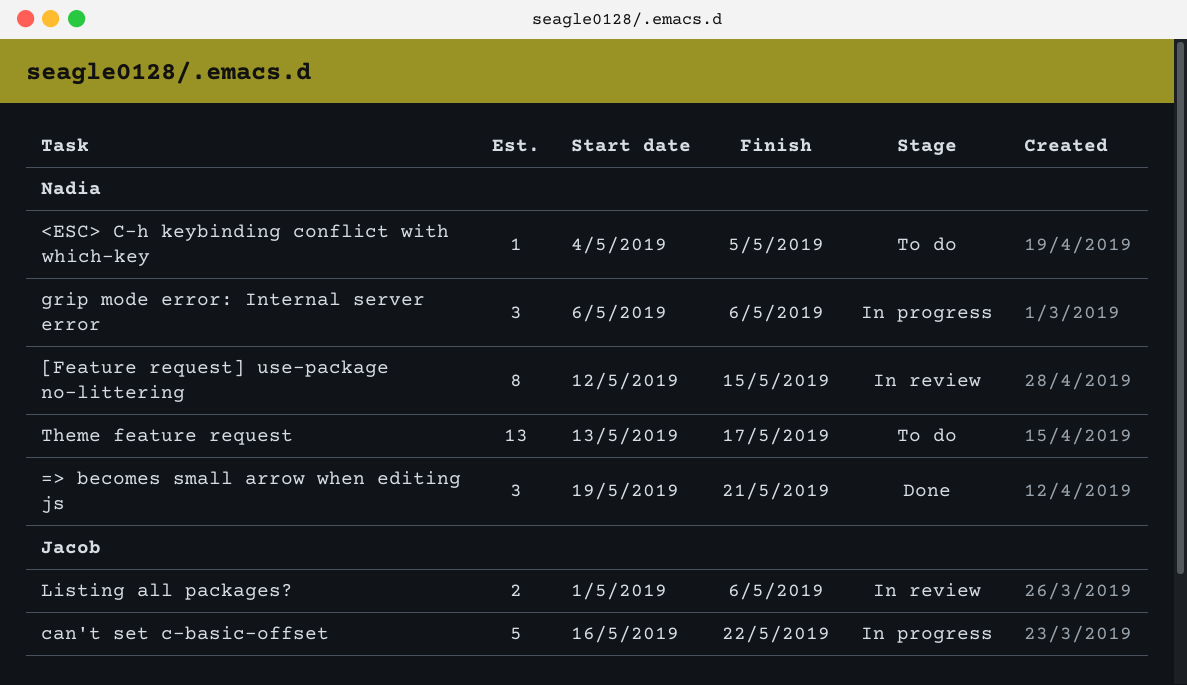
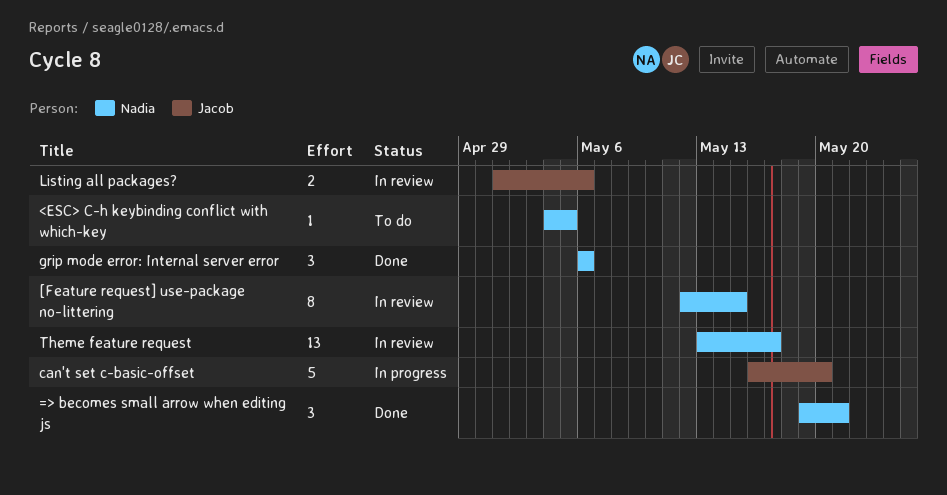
can't set c-basic-offset, due: May 22 -> May 20
grip mode error: Internal server error, status: In progress -> Done
Theme feature request, status: To do -> In review

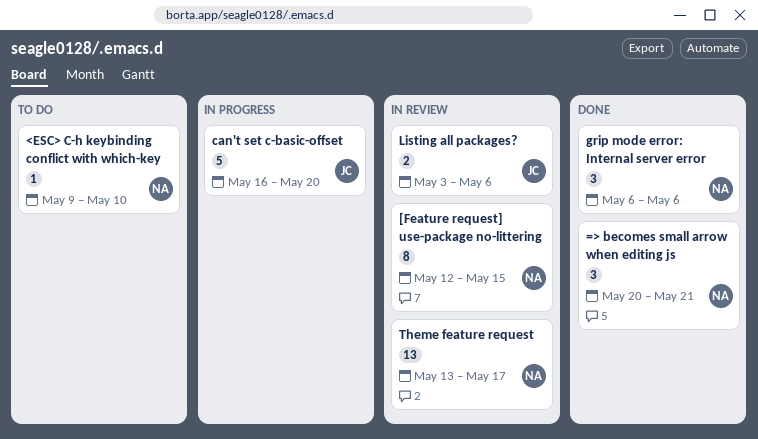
<ESC> C-h keybinding conflict with which-key, start: May 4 -> May 9
<ESC> C-h keybinding conflict with which-key, due: May 5 -> May 10
=> becomes small arrow when editing js, start: May 19 -> May 20
Listing all packages?, start: May 1 -> May 3

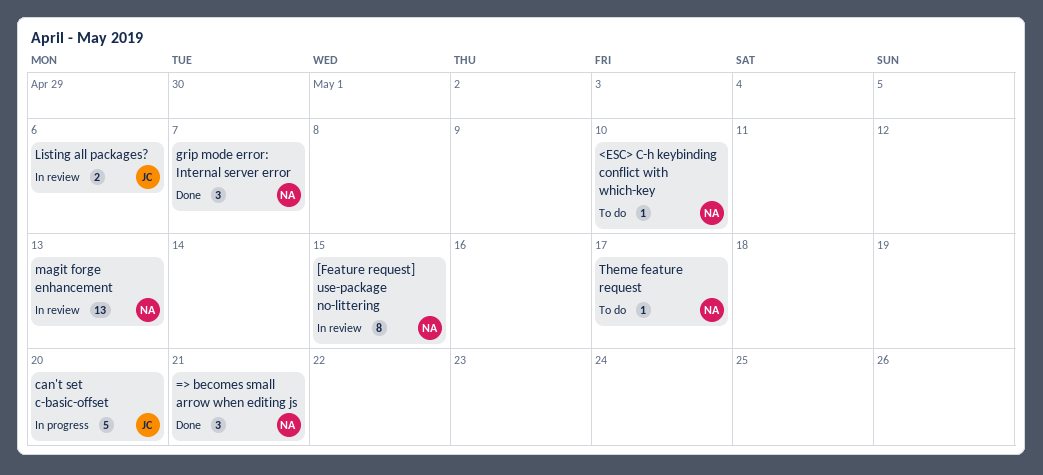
grip mode error: Internal server error, due: May 6 -> May 7
magit forge enhancement: none -> present
Theme feature request, status: In review -> To do
Theme feature request, estimate: 13 -> 1

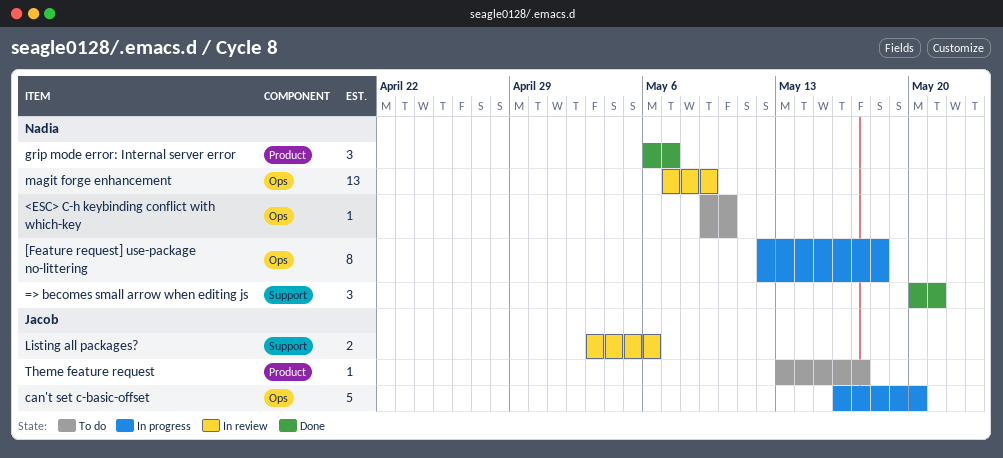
[Feature request] use-package no-littering, status: In review -> In progress
[Feature request] use-package no-littering, due: May 15 -> May 18
magit forge enhancement, due: May 13 -> May 9
Theme feature request, owner: Nadia -> Jacob

